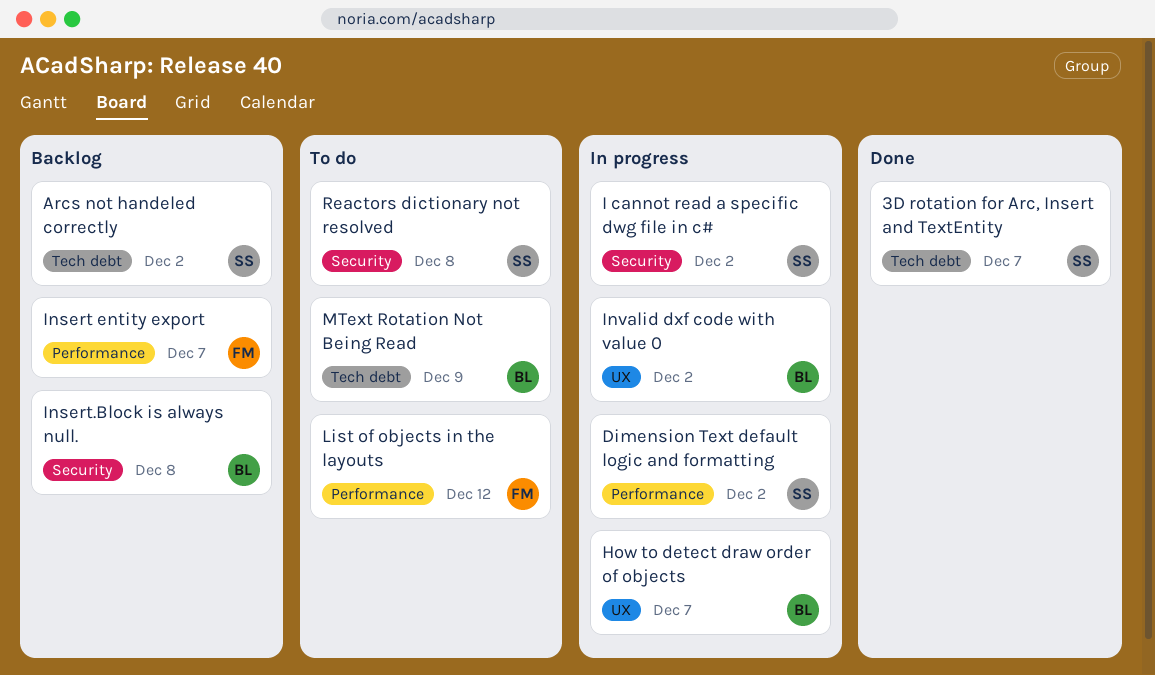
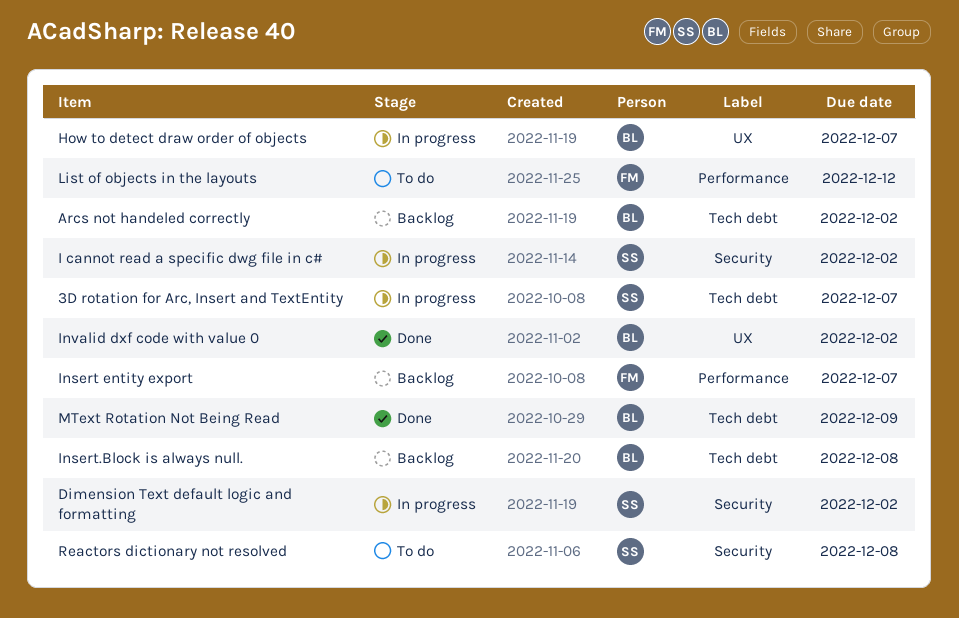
3D rotation for Arc, Insert and TextEntity, status: Done -> In progress
Arcs not handeled correctly, owner: SS -> BL
Dimension Text default logic and formatting, label: Performance -> Security
Insert.Block is always null., label: Security -> Tech debt
Invalid dxf code with value 0, status: In progress -> Done
MText Rotation Not Being Read, status: To do -> Done

